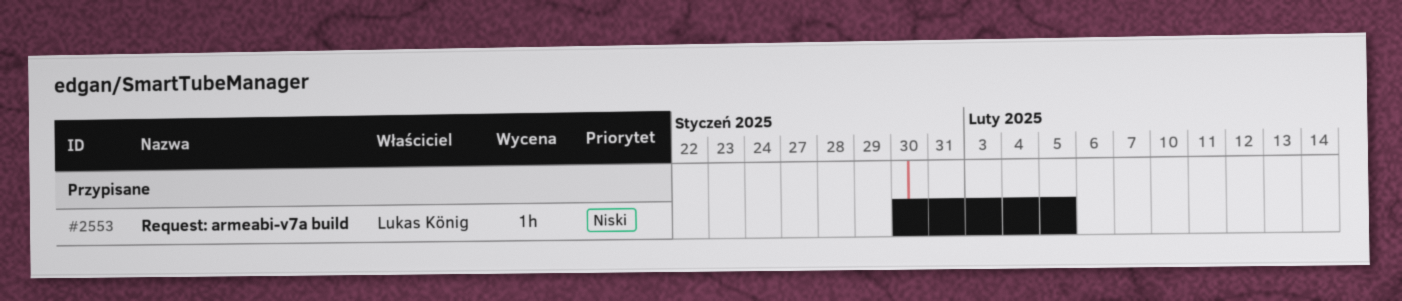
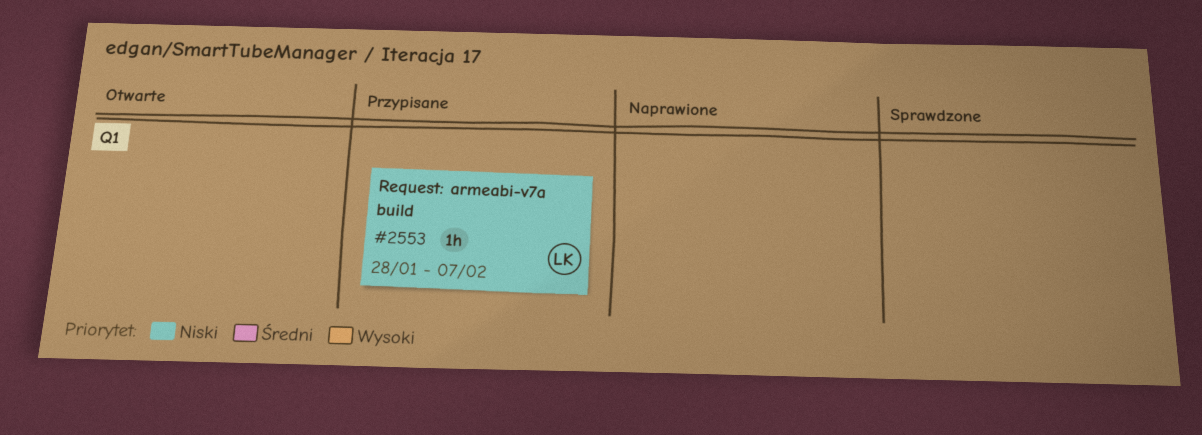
#2553, start: Jan 30 -> Jan 28
#2553, due: Feb 5 -> Feb 7

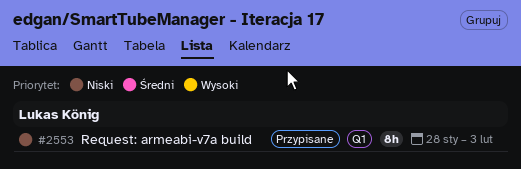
#2553, estimate: 1h -> 8h
#2553, due: Feb 7 -> Feb 3

